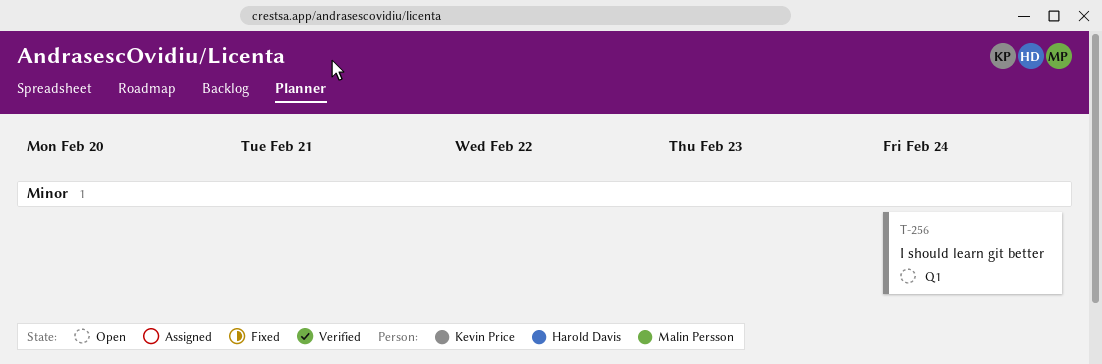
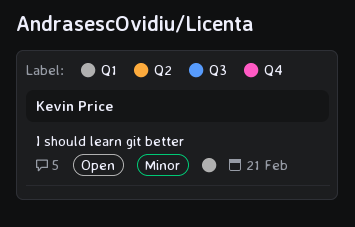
I should learn git better, due: Feb 24 -> Feb 21

